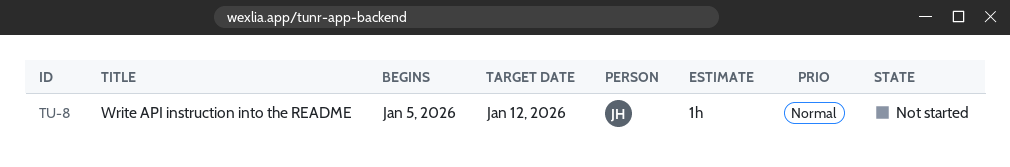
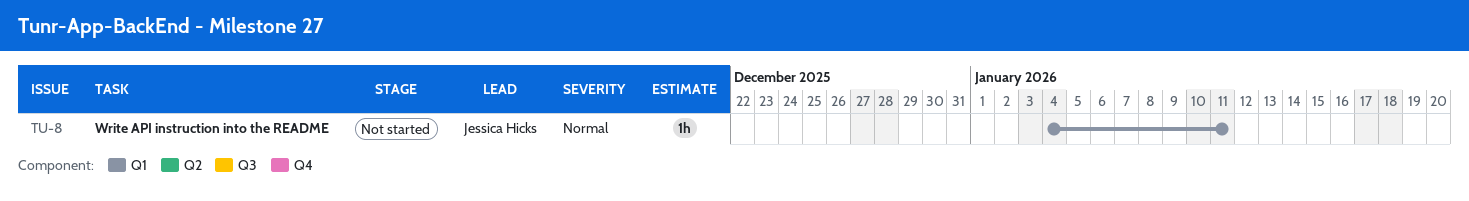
TU-8, start: Jan 5 -> Jan 4
TU-8, due: Jan 12 -> Jan 11

